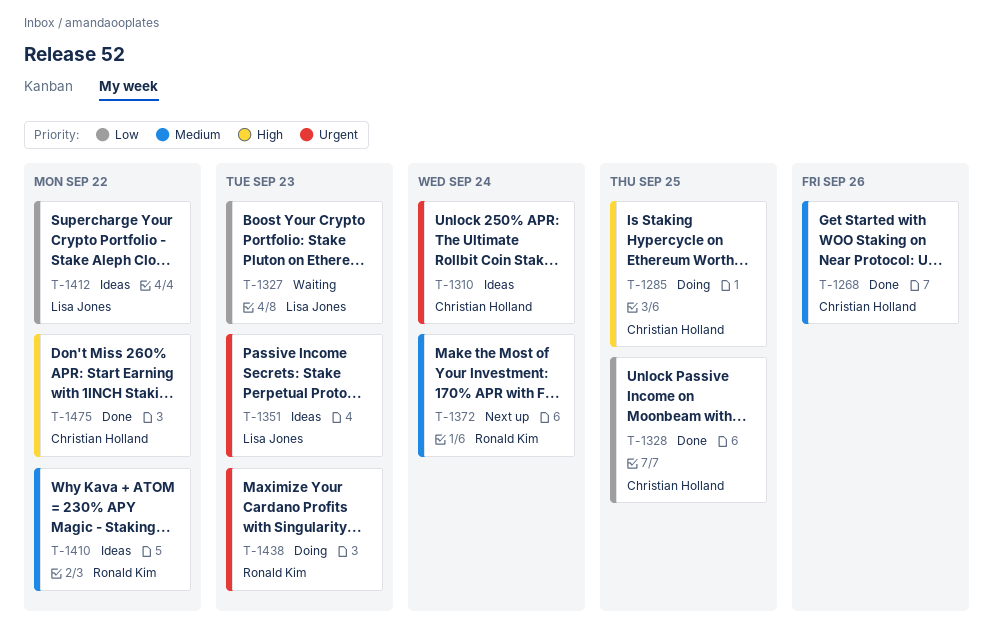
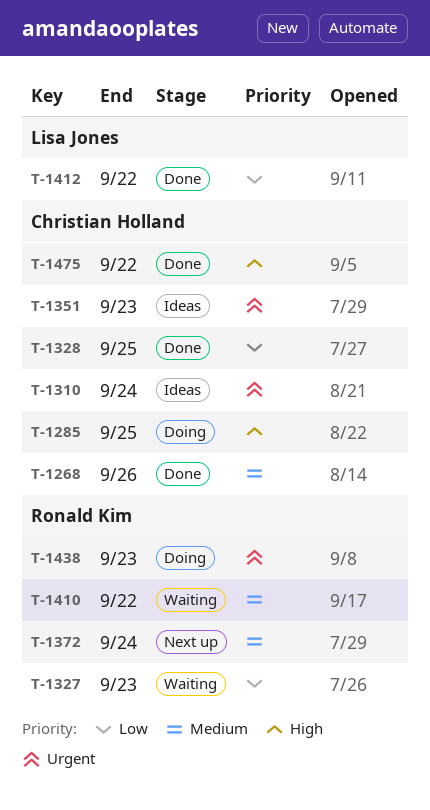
T-1327, owner: Lisa Jones -> Ronald Kim
T-1351, owner: Lisa Jones -> Christian Holland
T-1410, status: Ideas -> Waiting
T-1412, status: Ideas -> Done

